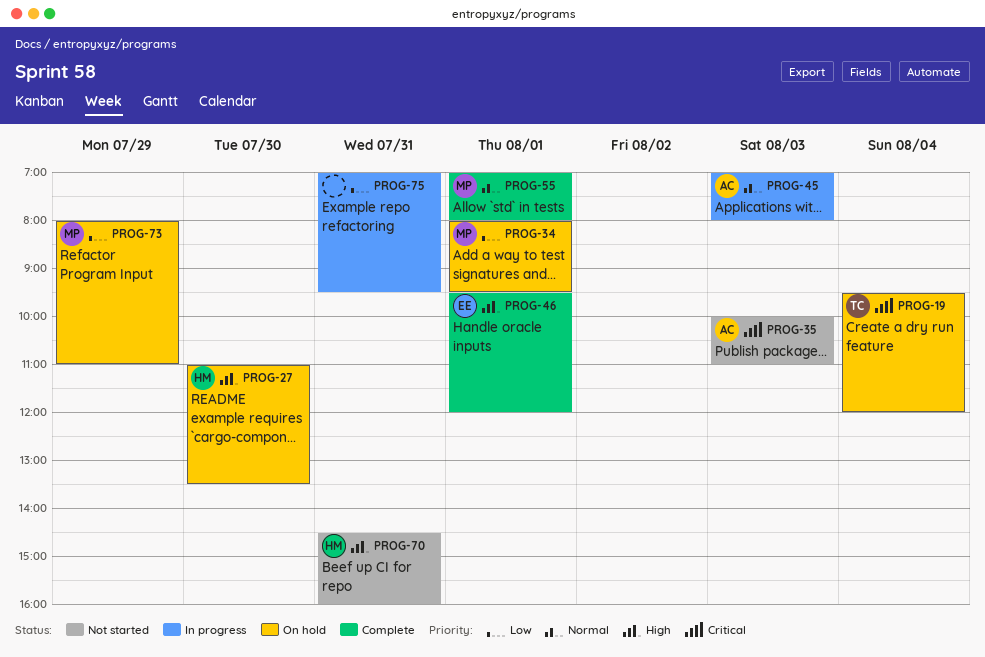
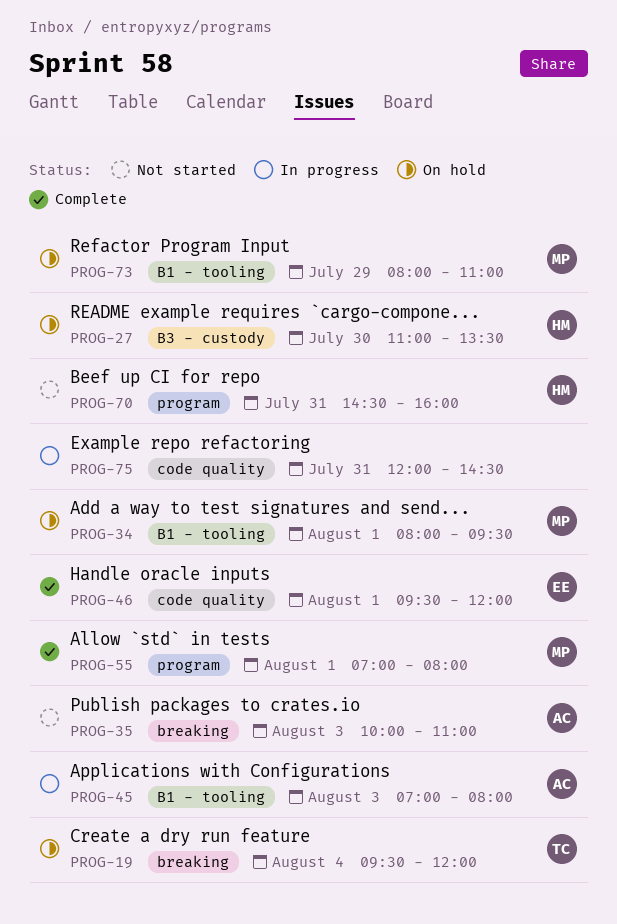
PROG-75, begins: 07:00 -> 12:00
PROG-75, ends: 09:30 -> 14:30

